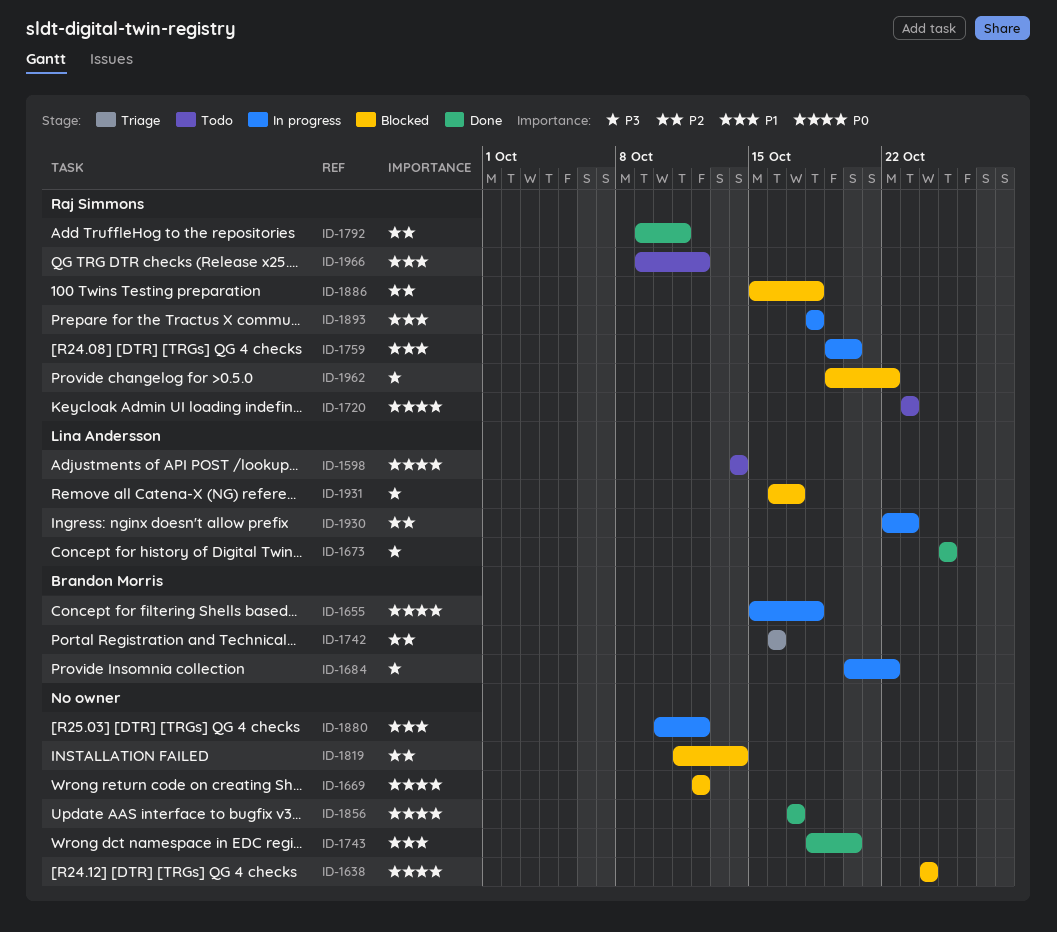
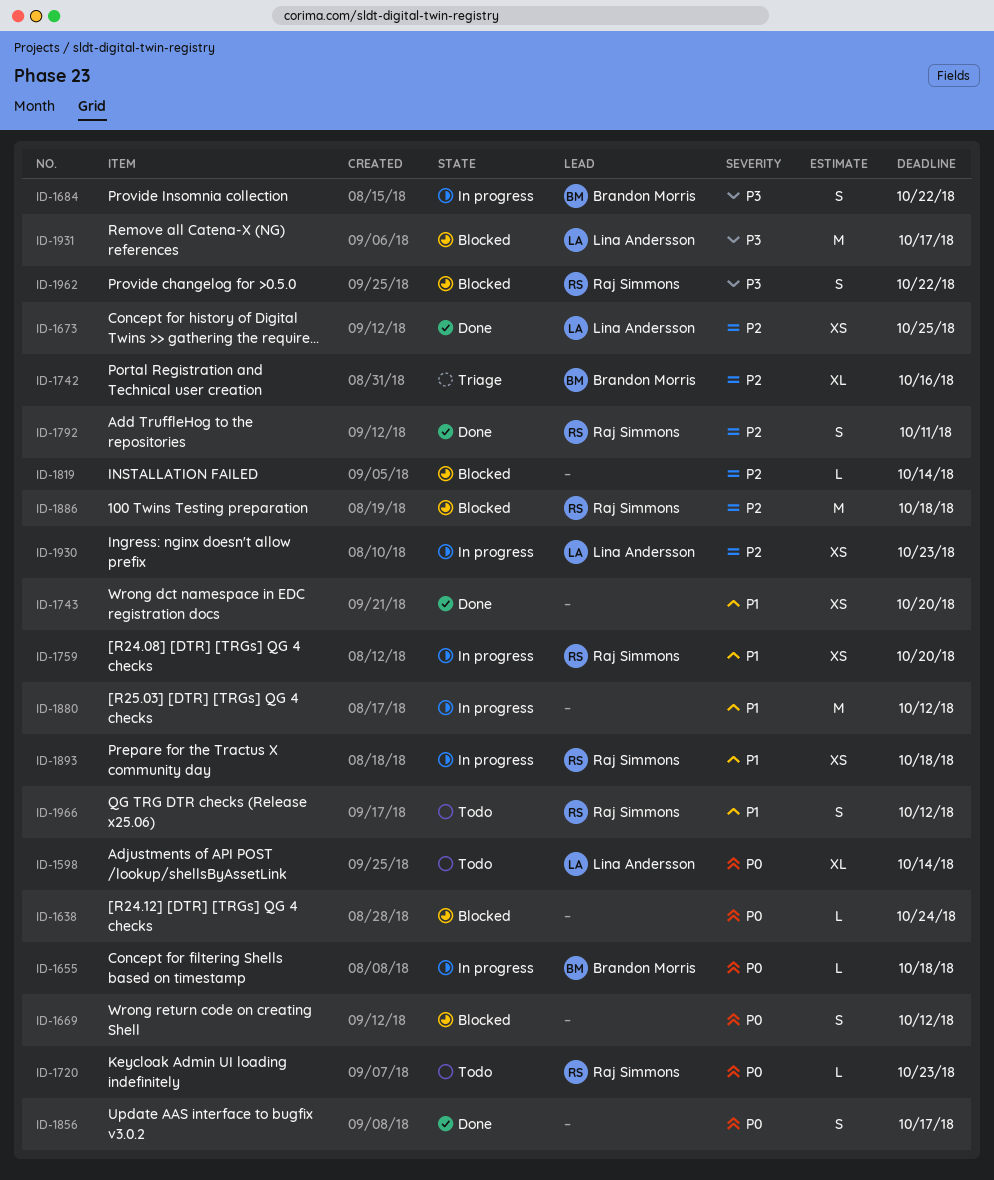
ID-1673, priority: P3 -> P2

